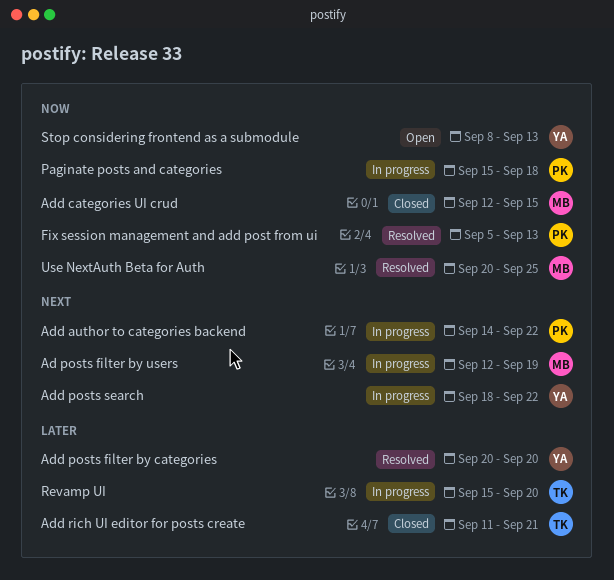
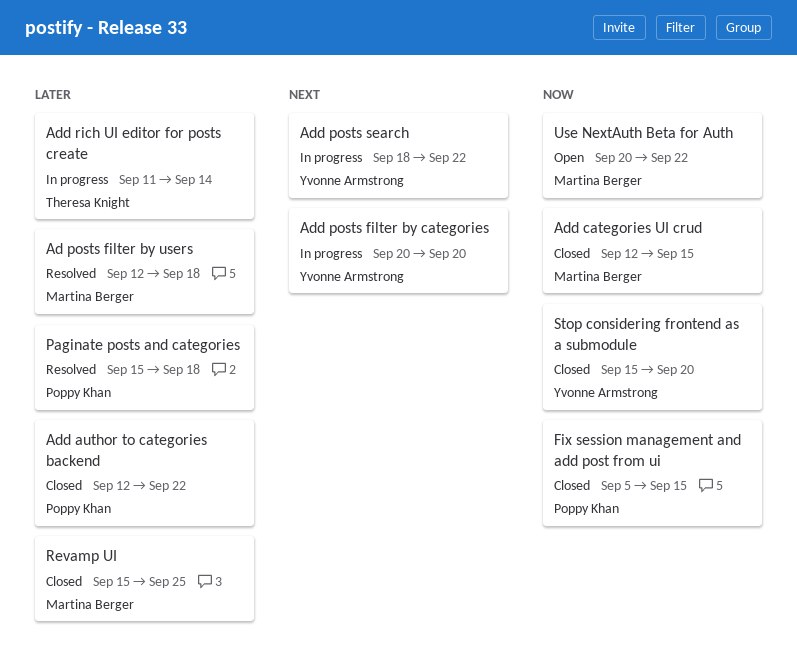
Ad posts filter by users, status: In progress -> Resolved
Ad posts filter by users, priority: Next -> Later
Ad posts filter by users, due: Sep 19 -> Sep 18
Add author to categories backend, status: In progress -> Closed
Add author to categories backend, priority: Next -> Later
Add author to categories backend, start: Sep 14 -> Sep 12
Add posts filter by categories, status: Resolved -> In progress
Add posts filter by categories, priority: Later -> Next
Add rich UI editor for posts create, status: Closed -> In progress
Add rich UI editor for posts create, due: Sep 21 -> Sep 14
Fix session management and add post from ui, status: Resolved -> Closed
Fix session management and add post from ui, due: Sep 13 -> Sep 15
Paginate posts and categories, status: In progress -> Resolved
Paginate posts and categories, priority: Now -> Later
Revamp UI, status: In progress -> Closed
Revamp UI, owner: Theresa Knight -> Martina Berger
Revamp UI, due: Sep 20 -> Sep 25
Stop considering frontend as a submodule, status: Open -> Closed
Stop considering frontend as a submodule, start: Sep 8 -> Sep 15
Stop considering frontend as a submodule, due: Sep 13 -> Sep 20
Use NextAuth Beta for Auth, status: Resolved -> Open
Use NextAuth Beta for Auth, due: Sep 25 -> Sep 22

